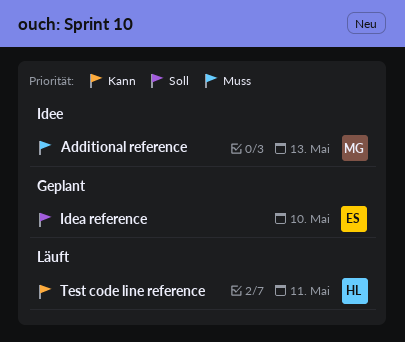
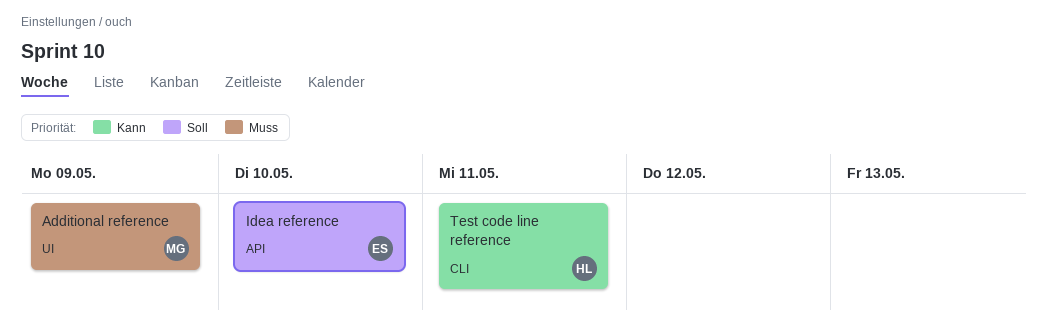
Additional reference, due: May 13 -> May 9

